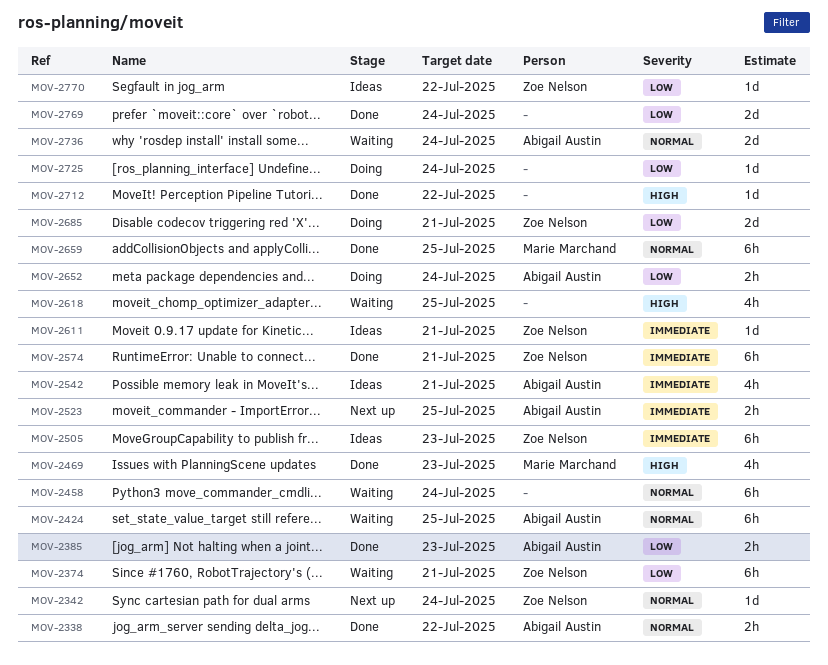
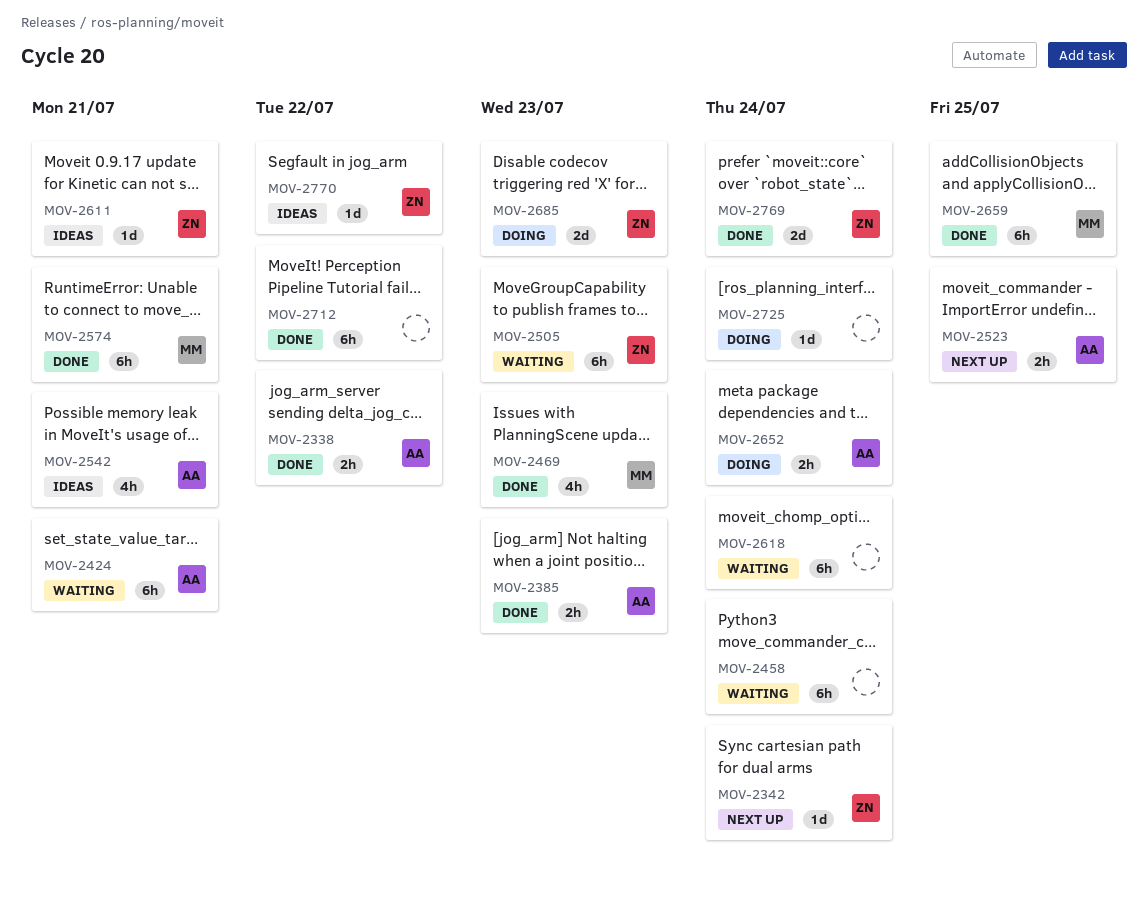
MOV-2374: present -> none
MOV-2424, due: Jul 25 -> Jul 21
MOV-2505, status: Ideas -> Waiting
MOV-2574, owner: Zoe Nelson -> Marie Marchand
MOV-2618, estimate: 4h -> 6h
MOV-2618, due: Jul 25 -> Jul 24
MOV-2685, due: Jul 21 -> Jul 23
MOV-2712, estimate: 1d -> 6h
MOV-2736: present -> none
MOV-2769, owner: none -> Zoe Nelson

